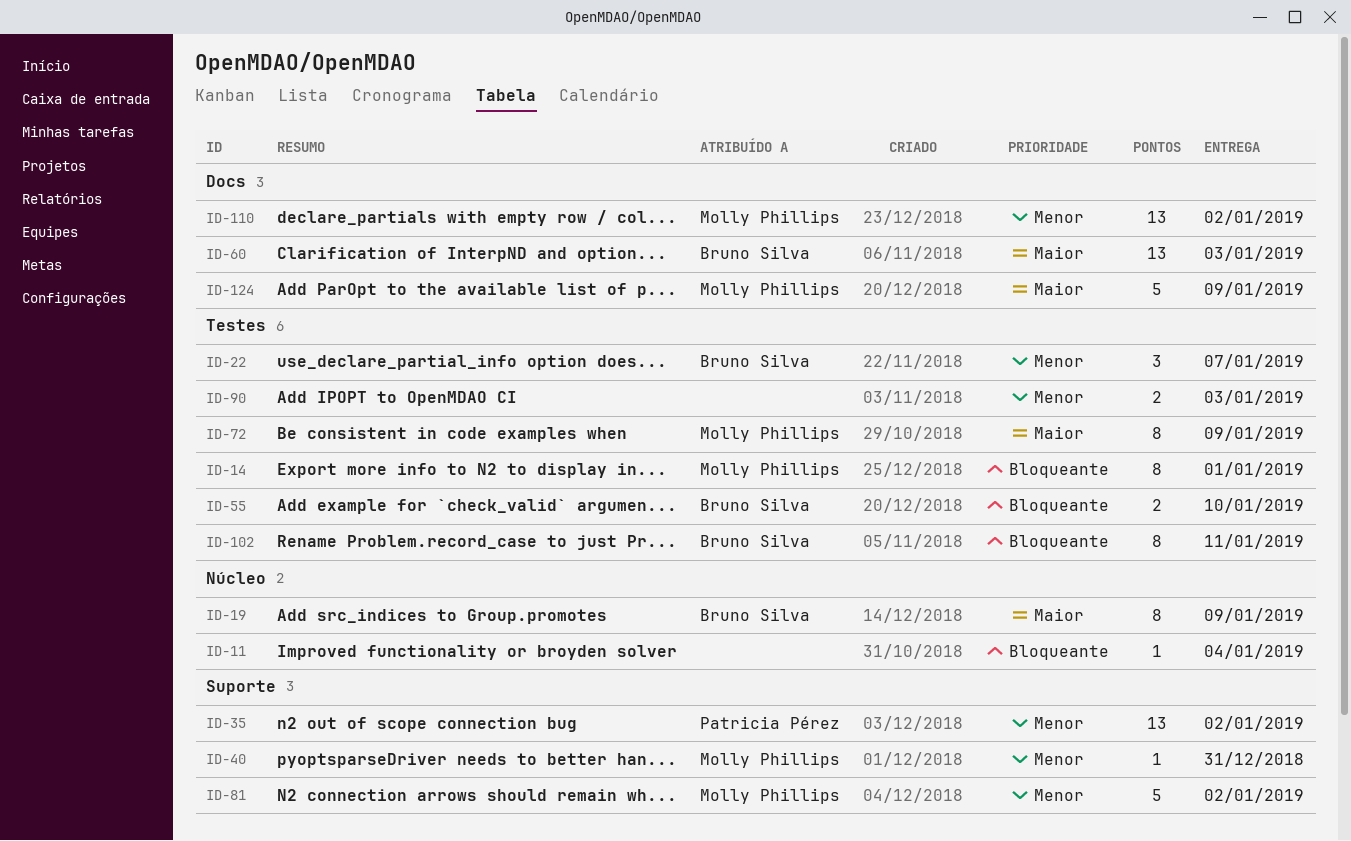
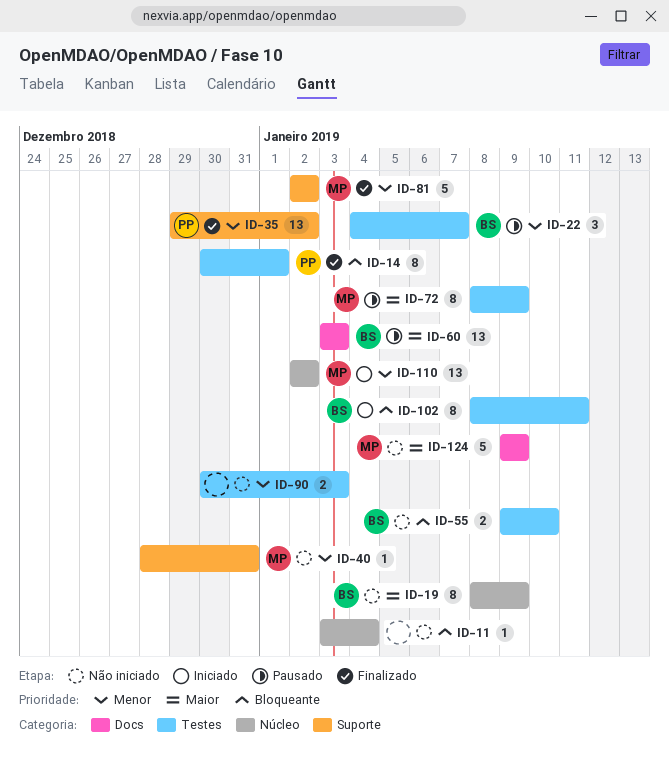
ID-14, owner: Molly Phillips -> Patricia Pérez
ID-110, label: Docs -> Núcleo

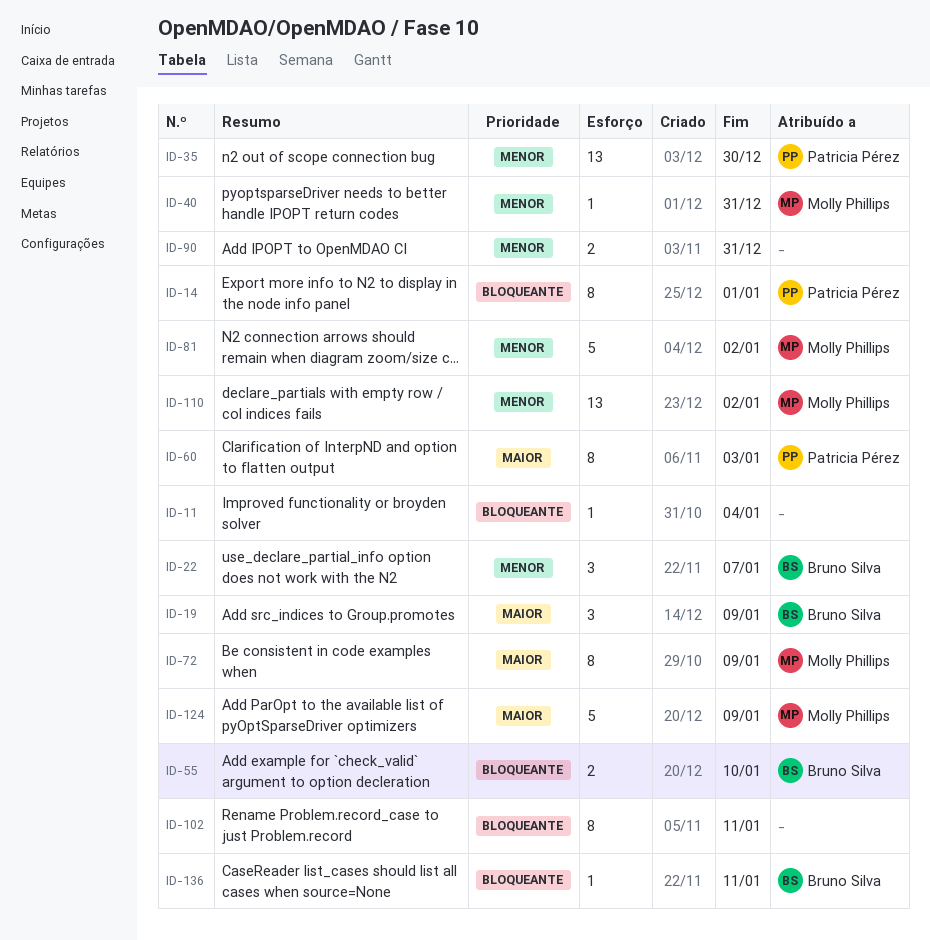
ID-19, estimate: 8 -> 3
ID-35, due: Jan 2 -> Dec 30
ID-60, owner: Bruno Silva -> Patricia Pérez
ID-60, estimate: 13 -> 8
ID-90, due: Jan 3 -> Dec 31
ID-102, owner: Bruno Silva -> none
ID-136: none -> present

